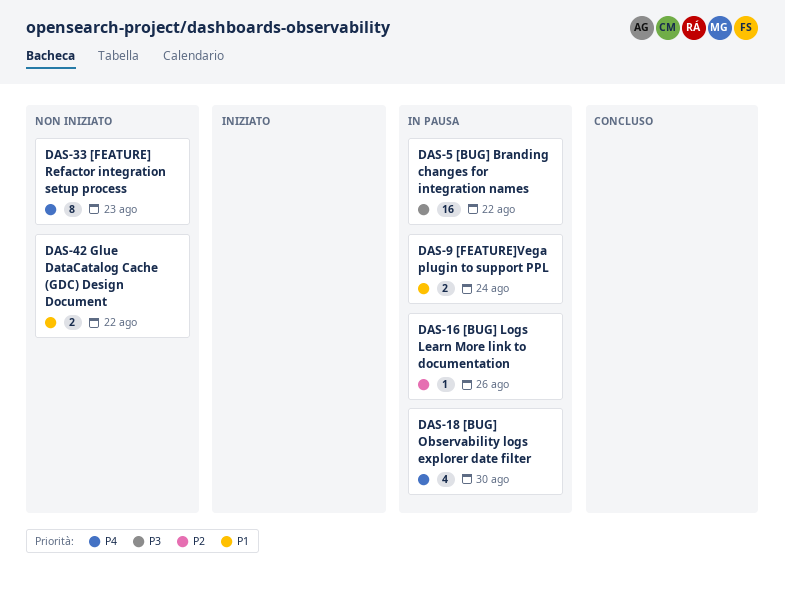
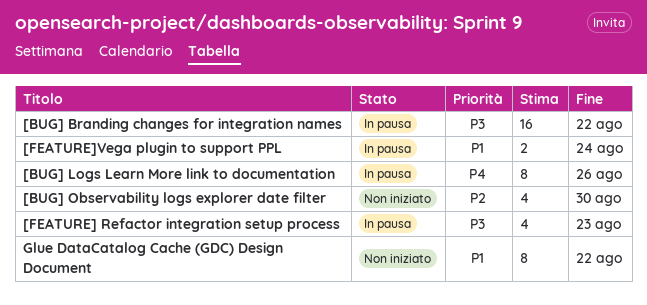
[BUG] Logs Learn More link to documentation, priority: P2 -> P4
[BUG] Logs Learn More link to documentation, estimate: 1 -> 8
[BUG] Observability logs explorer date filter, status: In pausa -> Non iniziato
[BUG] Observability logs explorer date filter, priority: P4 -> P2
[FEATURE] Refactor integration setup process, status: Non iniziato -> In pausa
[FEATURE] Refactor integration setup process, priority: P4 -> P3
[FEATURE] Refactor integration setup process, estimate: 8 -> 4
Glue DataCatalog Cache (GDC) Design Document, estimate: 2 -> 8

